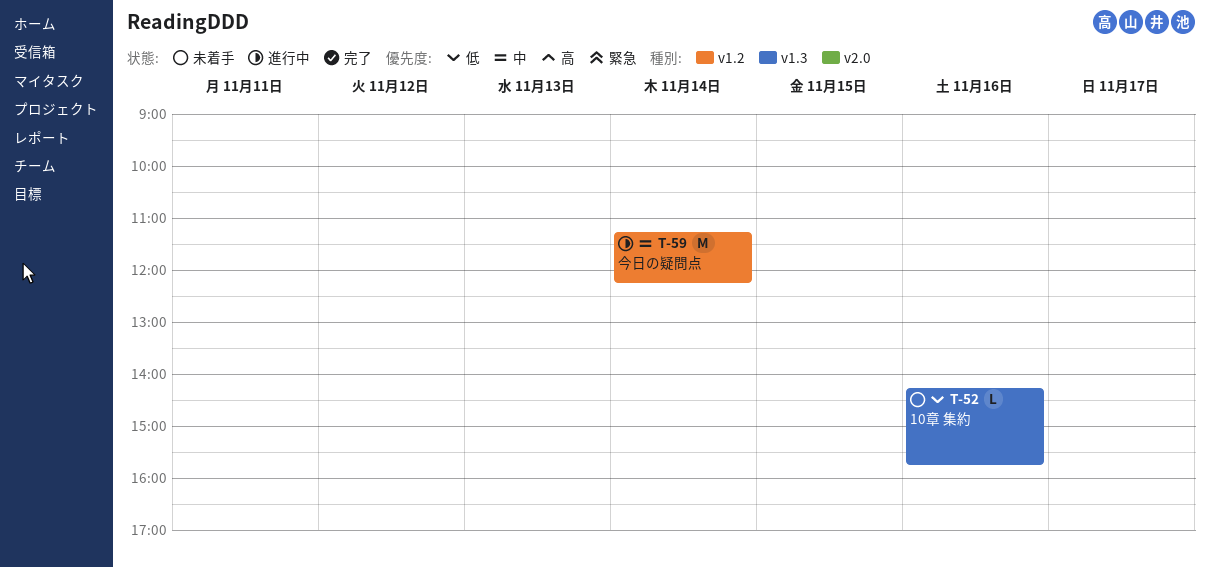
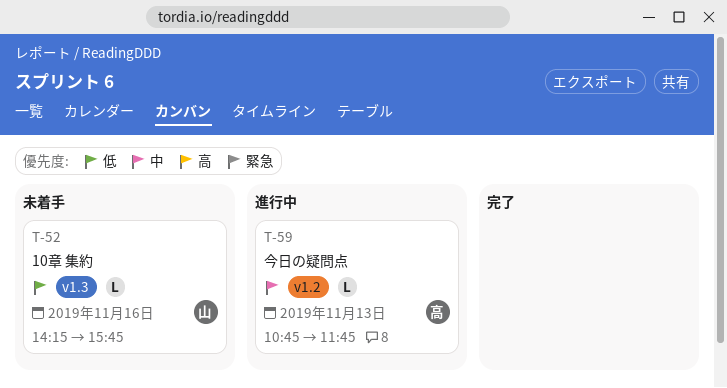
T-59, estimate: M -> L
T-59, day: Nov 14 -> Nov 13
T-59, begins: 11:15 -> 10:45
T-59, ends: 12:15 -> 11:45

